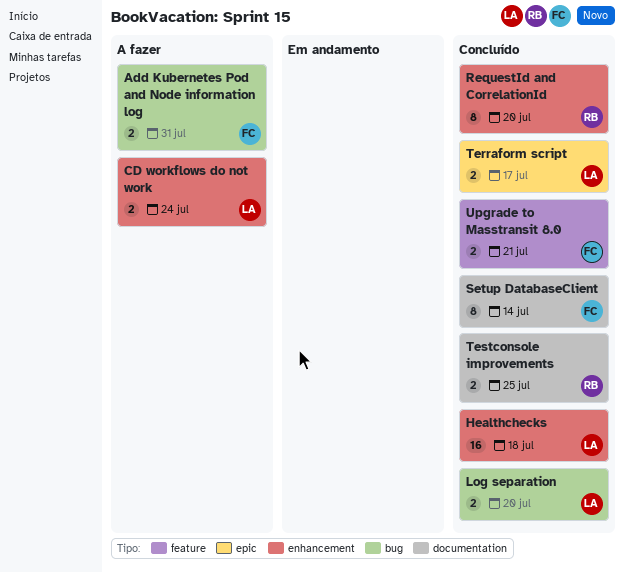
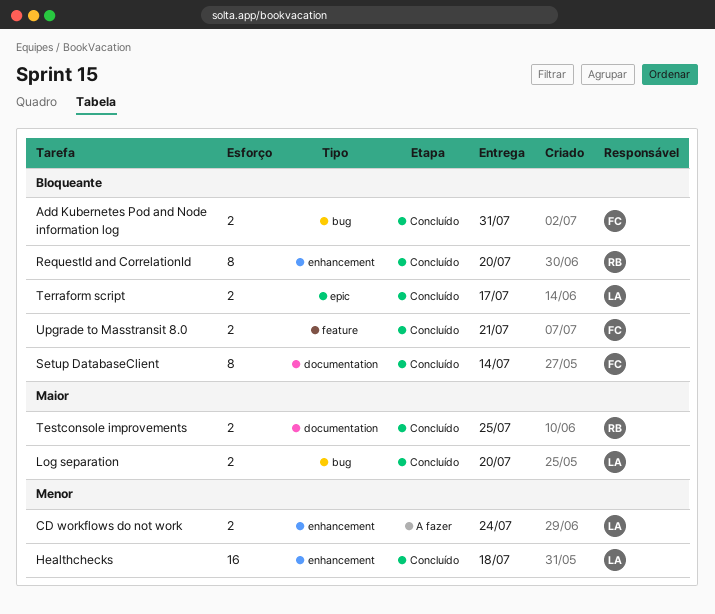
Add Kubernetes Pod and Node information log, status: A fazer -> Concluído

